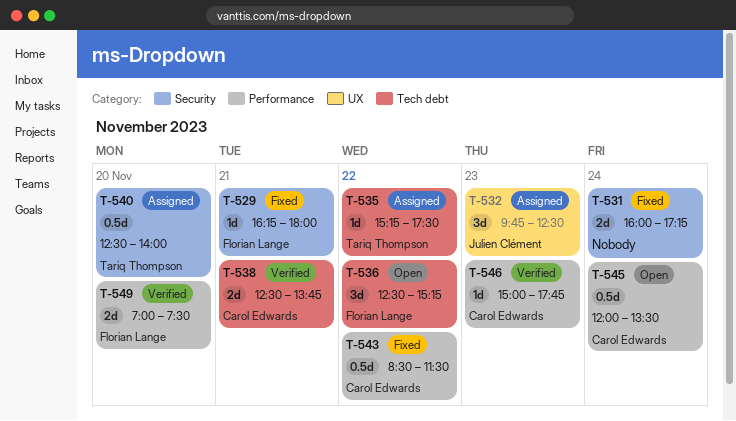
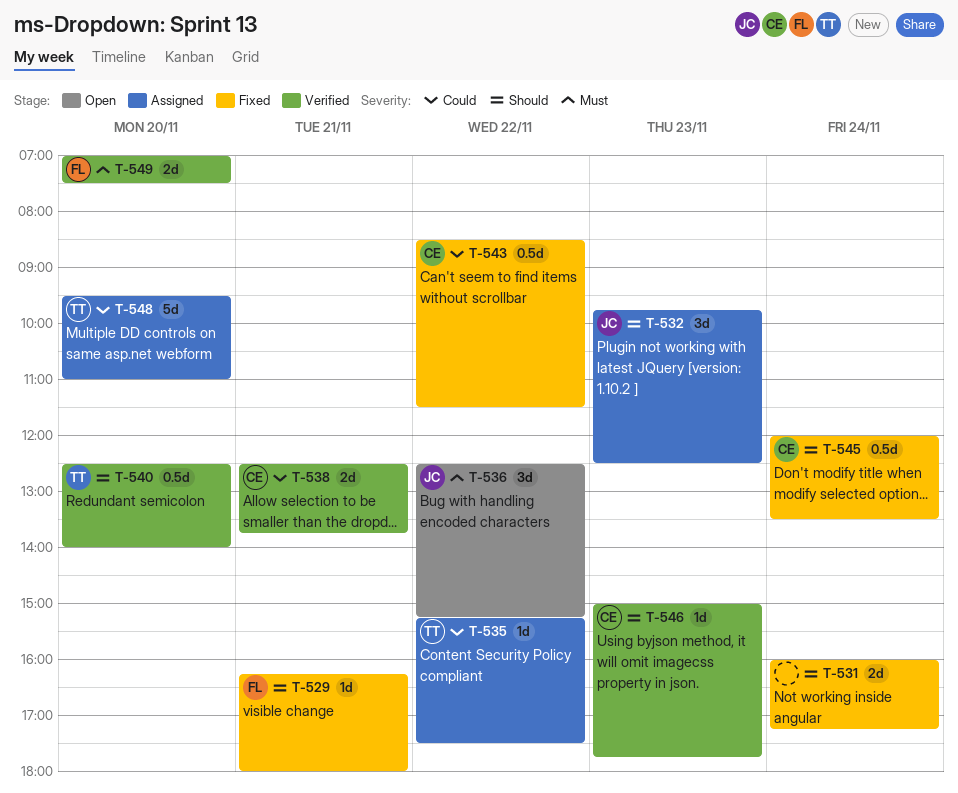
T-536, owner: Florian Lange -> Julien Clément
T-540, status: Assigned -> Verified
T-545, status: Open -> Fixed
T-548: none -> present

